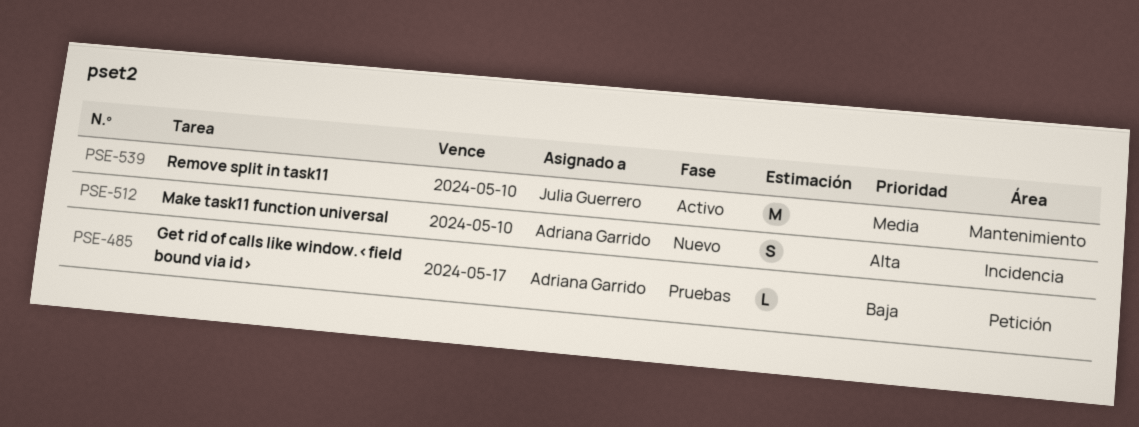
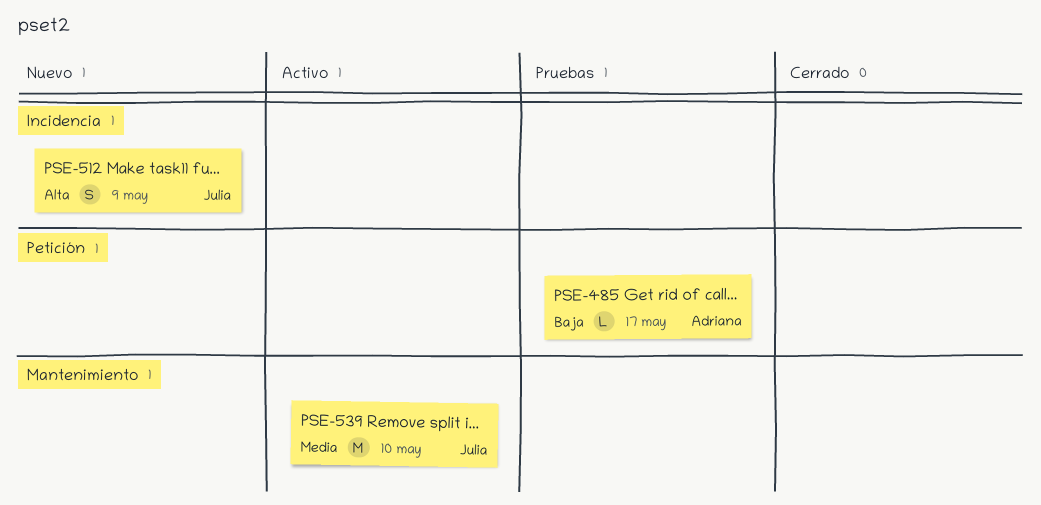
PSE-512, owner: Adriana Garrido -> Julia Guerrero
PSE-512, due: May 10 -> May 9

